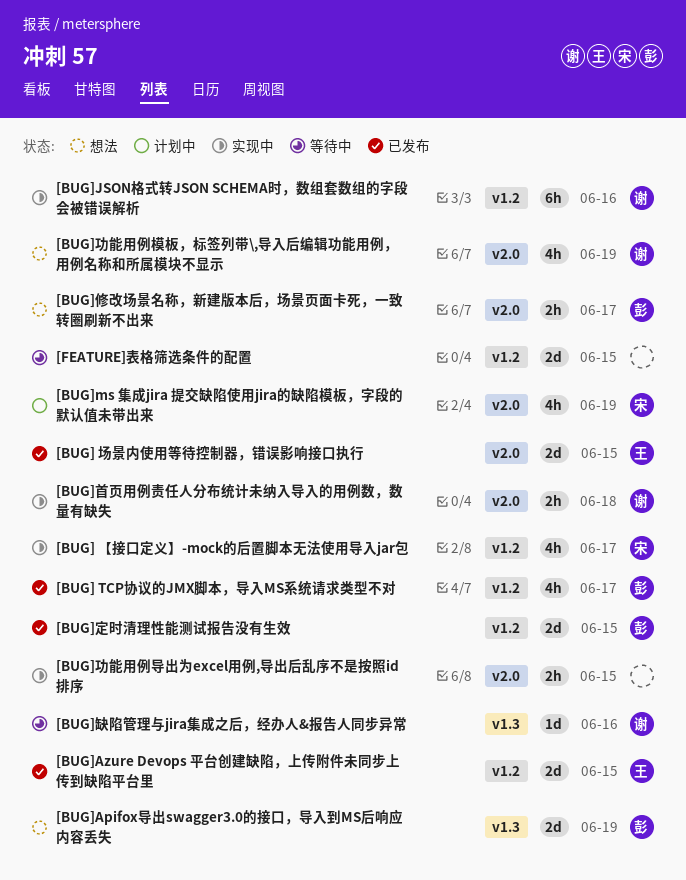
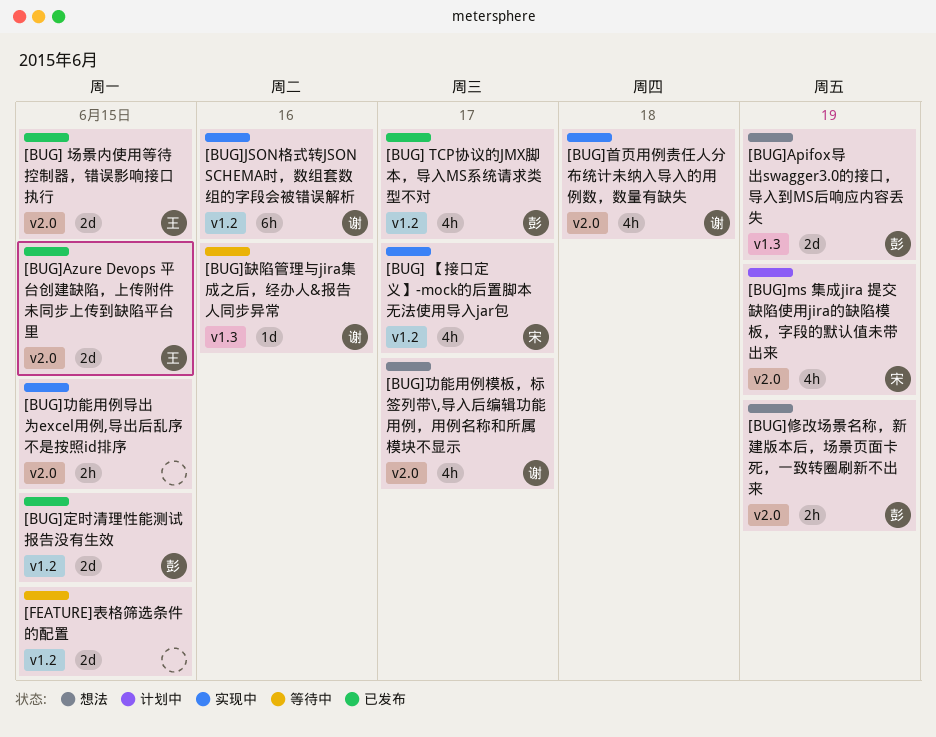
[BUG]Azure Devops 平台创建缺陷，上传附件未同步上传到缺陷平台里, label: v1.2 -> v2.0
[BUG]修改场景名称，新建版本后，场景页面卡死，一致转圈刷新不出来, due: Jun 17 -> Jun 19
[BUG]功能用例模板，标签列带\,导入后编辑功能用例，用例名称和所属模块不显示, due: Jun 19 -> Jun 17
[BUG]首页用例责任人分布统计未纳入导入的用例数，数量有缺失, estimate: 2h -> 4h

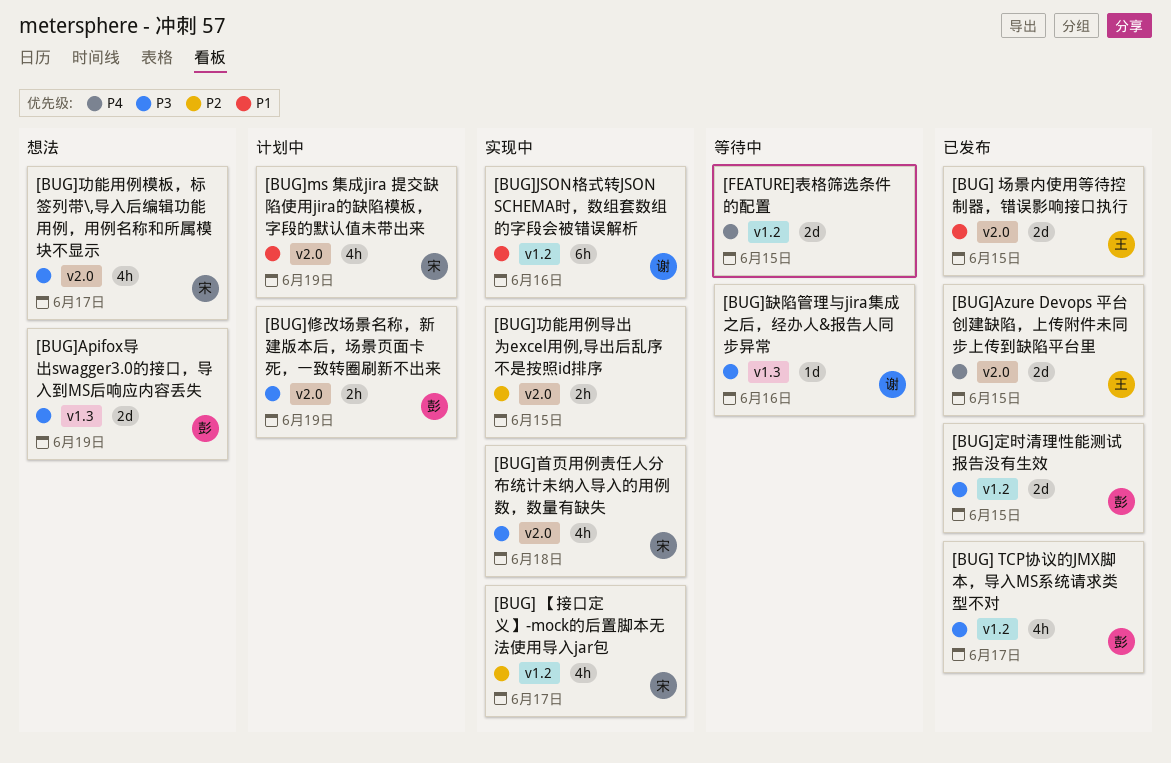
[BUG]修改场景名称，新建版本后，场景页面卡死，一致转圈刷新不出来, status: 想法 -> 计划中
[BUG]功能用例模板，标签列带\,导入后编辑功能用例，用例名称和所属模块不显示, owner: 谢 -> 宋
[BUG]首页用例责任人分布统计未纳入导入的用例数，数量有缺失, owner: 谢 -> 宋

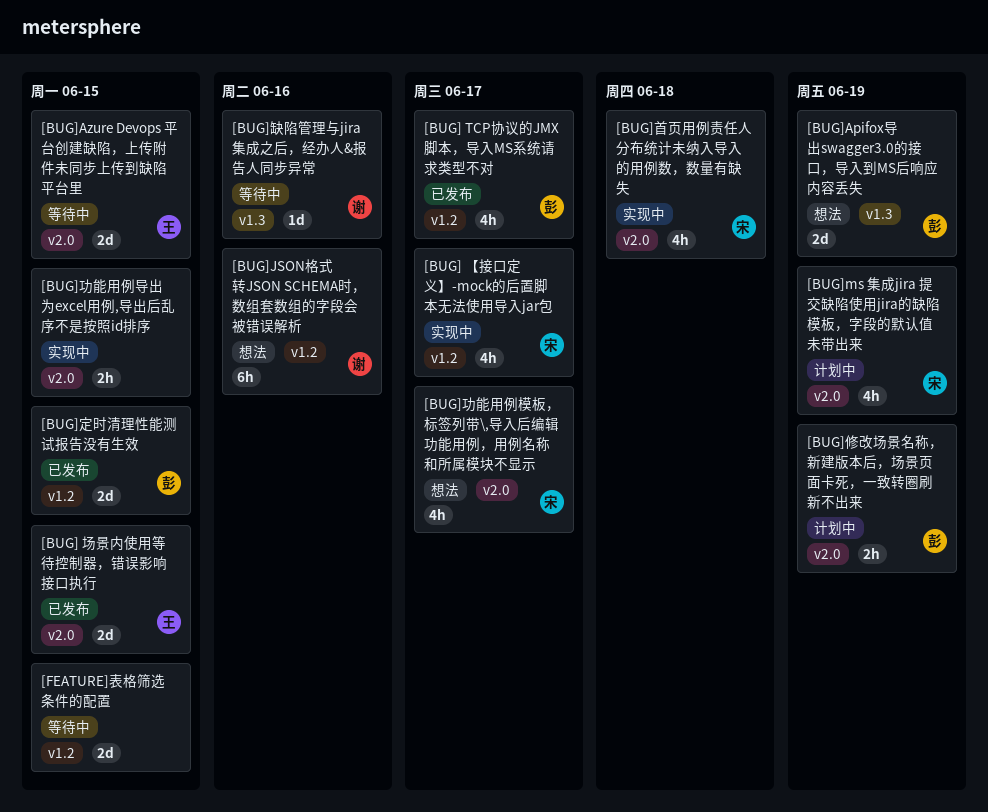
[BUG]Azure Devops 平台创建缺陷，上传附件未同步上传到缺陷平台里, status: 已发布 -> 等待中
[BUG]JSON格式转JSON SCHEMA时，数组套数组的字段会被错误解析, status: 实现中 -> 想法

